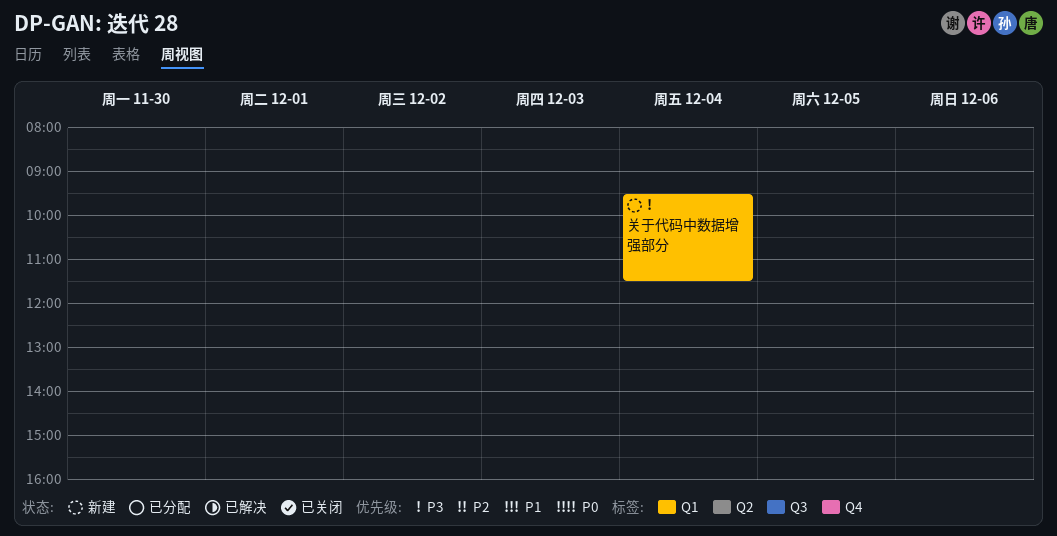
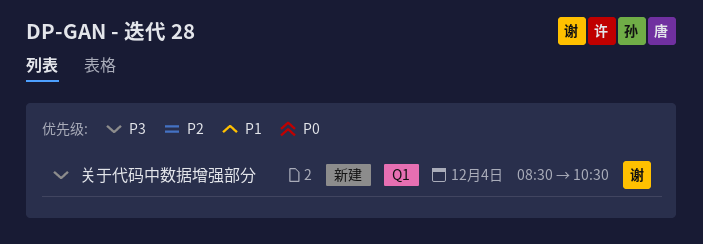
关于代码中数据增强部分, begins: 09:30 -> 08:30
关于代码中数据增强部分, ends: 11:30 -> 10:30

